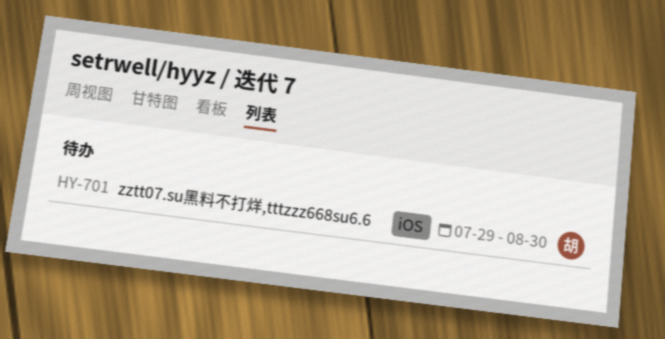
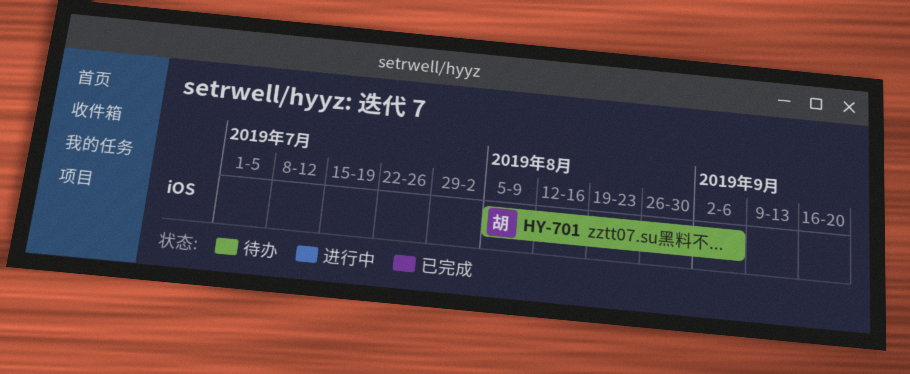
HY-701, start: Jul 29 -> Aug 5
HY-701, due: Aug 30 -> Sep 6

